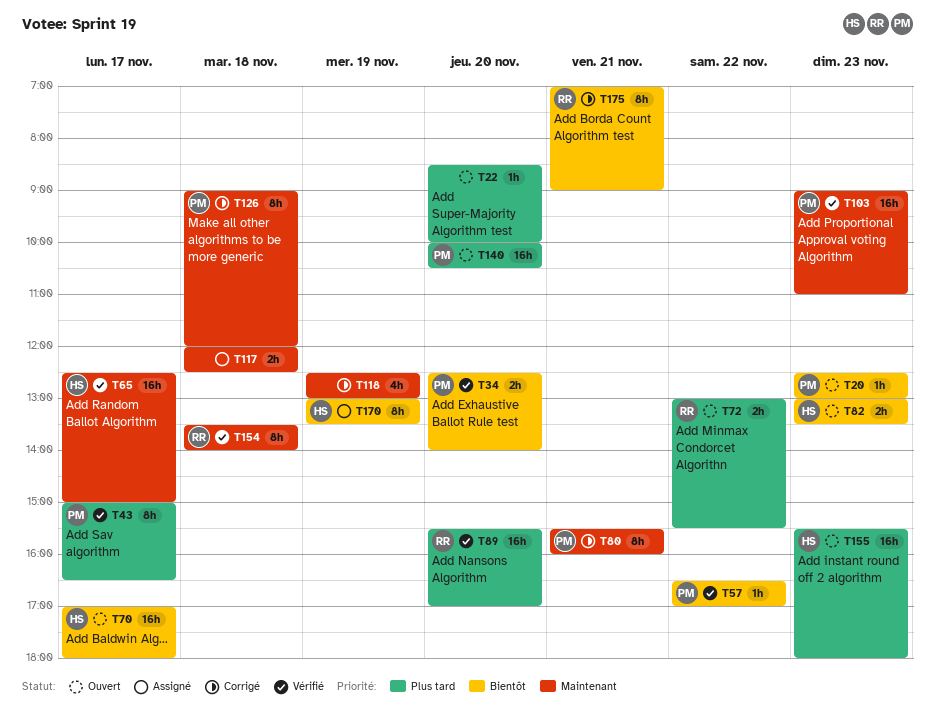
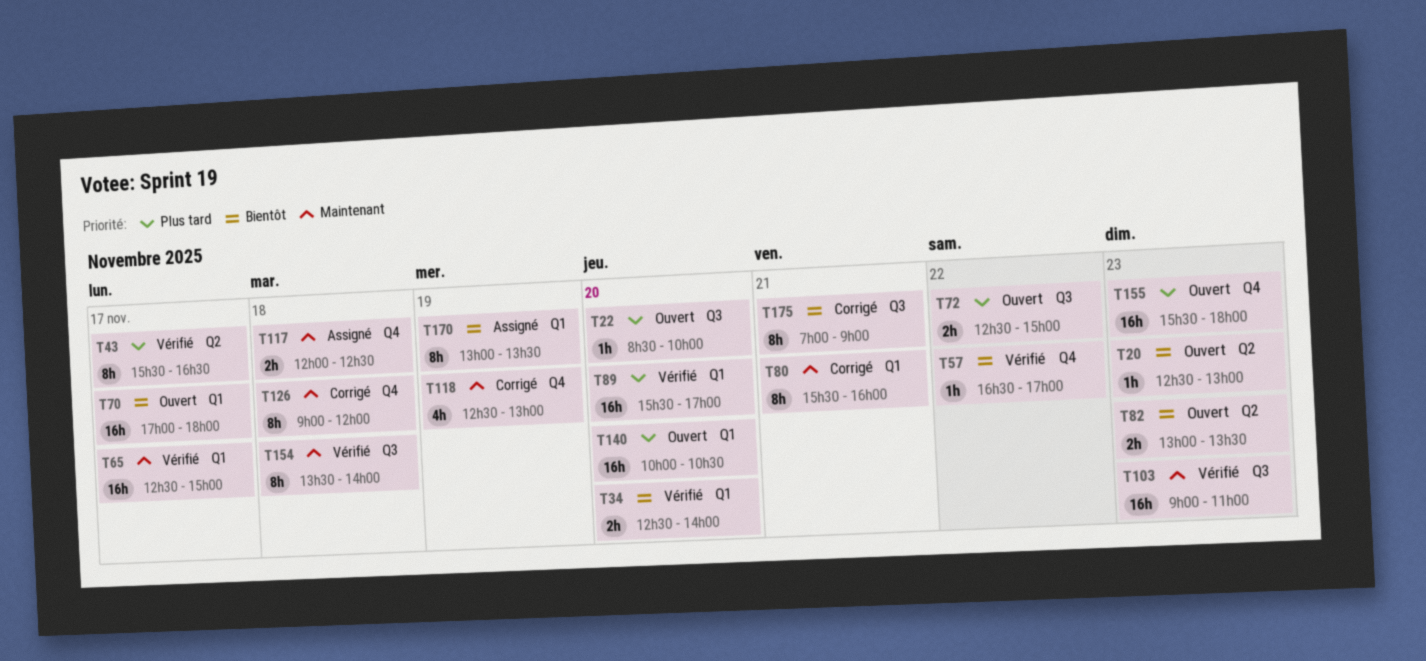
T43, begins: 15:00 -> 15:30
T72, begins: 13:00 -> 12:30
T72, ends: 15:30 -> 15:00

